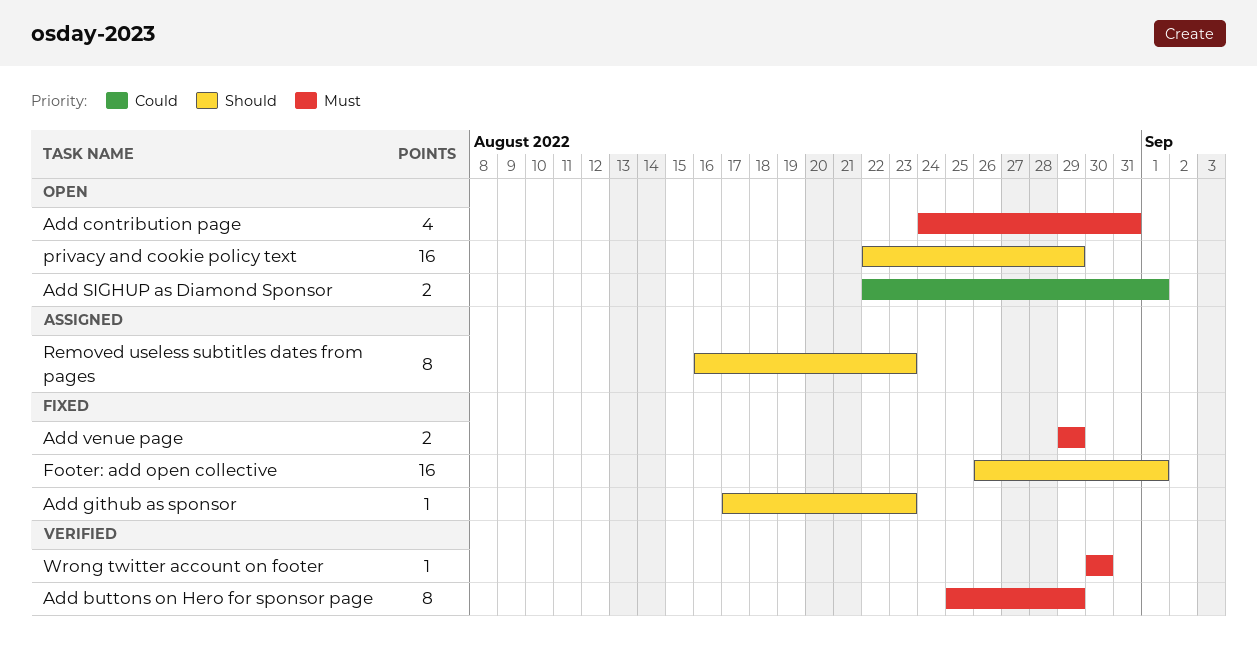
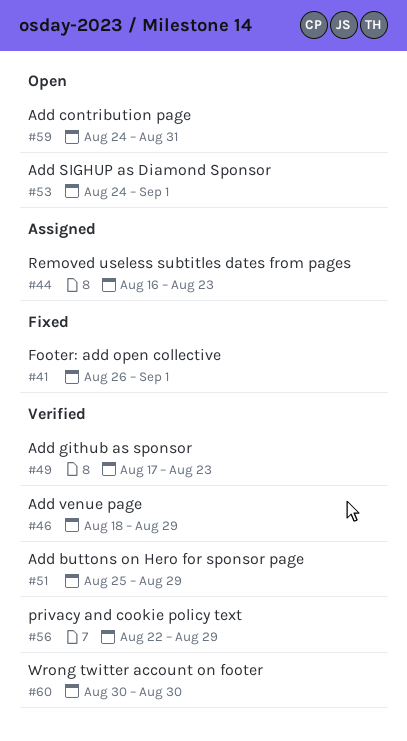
Add github as sponsor, status: Fixed -> Verified
Add SIGHUP as Diamond Sponsor, start: Aug 22 -> Aug 24
Add venue page, status: Fixed -> Verified
Add venue page, start: Aug 29 -> Aug 18
privacy and cookie policy text, status: Open -> Verified

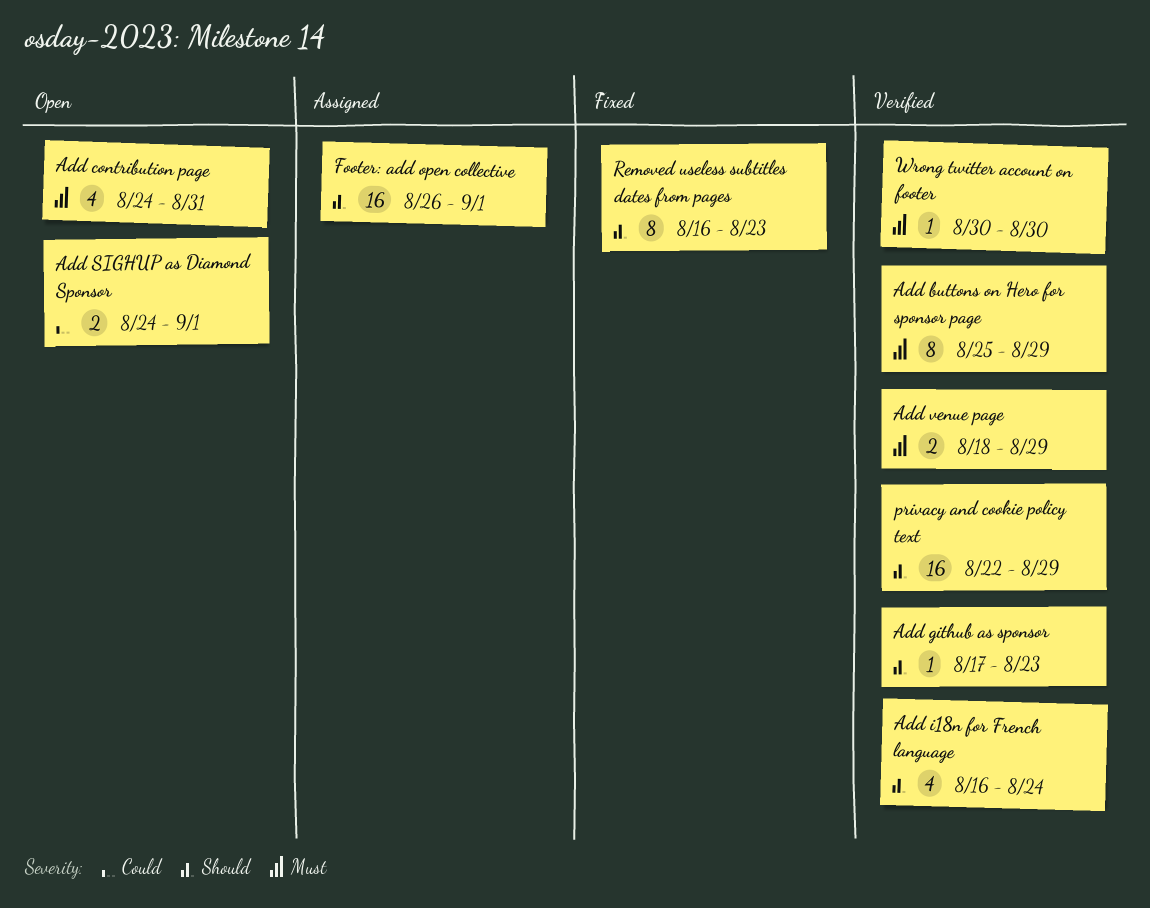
Add i18n for French language: none -> present
Footer: add open collective, status: Fixed -> Assigned
Removed useless subtitles dates from pages, status: Assigned -> Fixed

